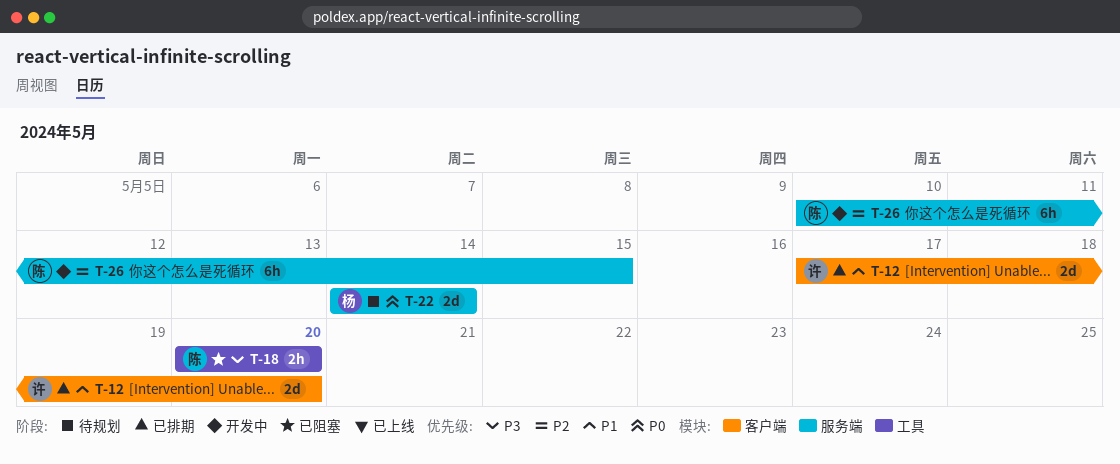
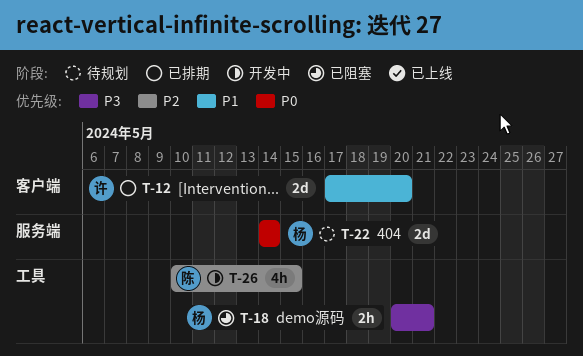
T-18, owner: 陈 -> 杨
T-18, due: May 20 -> May 21
T-26, label: 服务端 -> 工具
T-26, estimate: 6h -> 4h

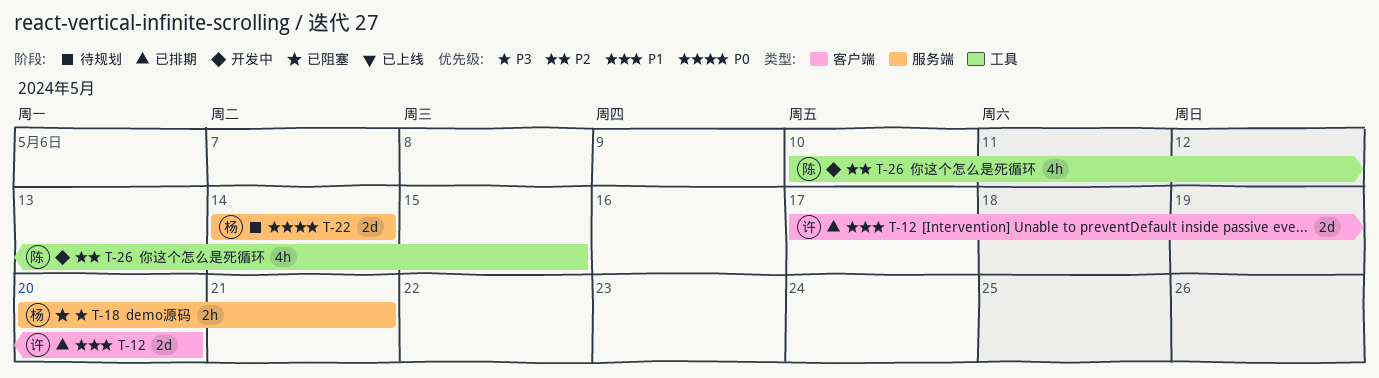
T-18, label: 工具 -> 服务端

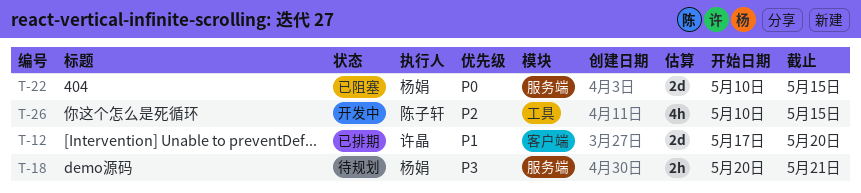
T-18, status: 已阻塞 -> 待规划
T-22, status: 待规划 -> 已阻塞
T-22, start: May 14 -> May 10
T-22, due: May 14 -> May 15

